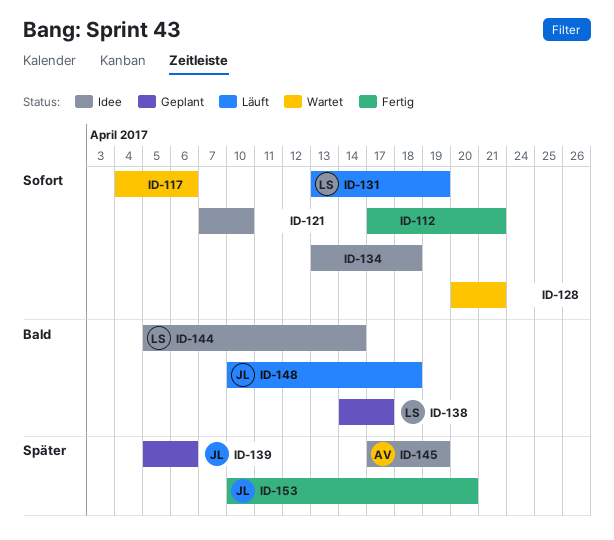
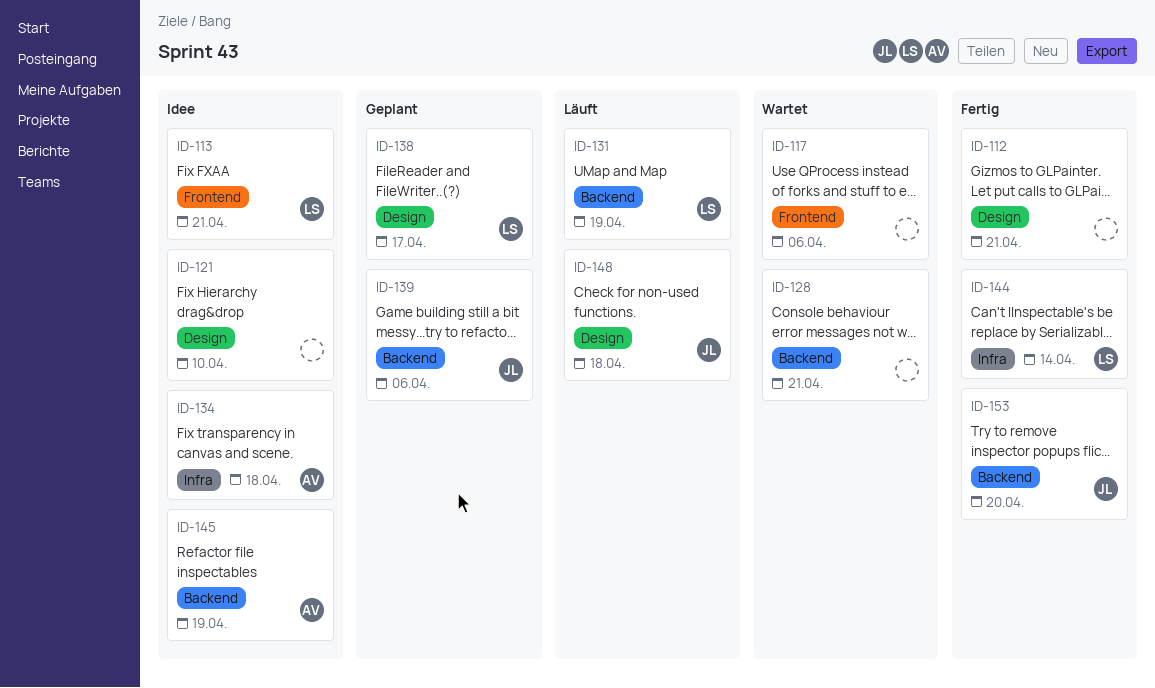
ID-113: none -> present
ID-134, owner: none -> AV
ID-144, status: Idee -> Fertig

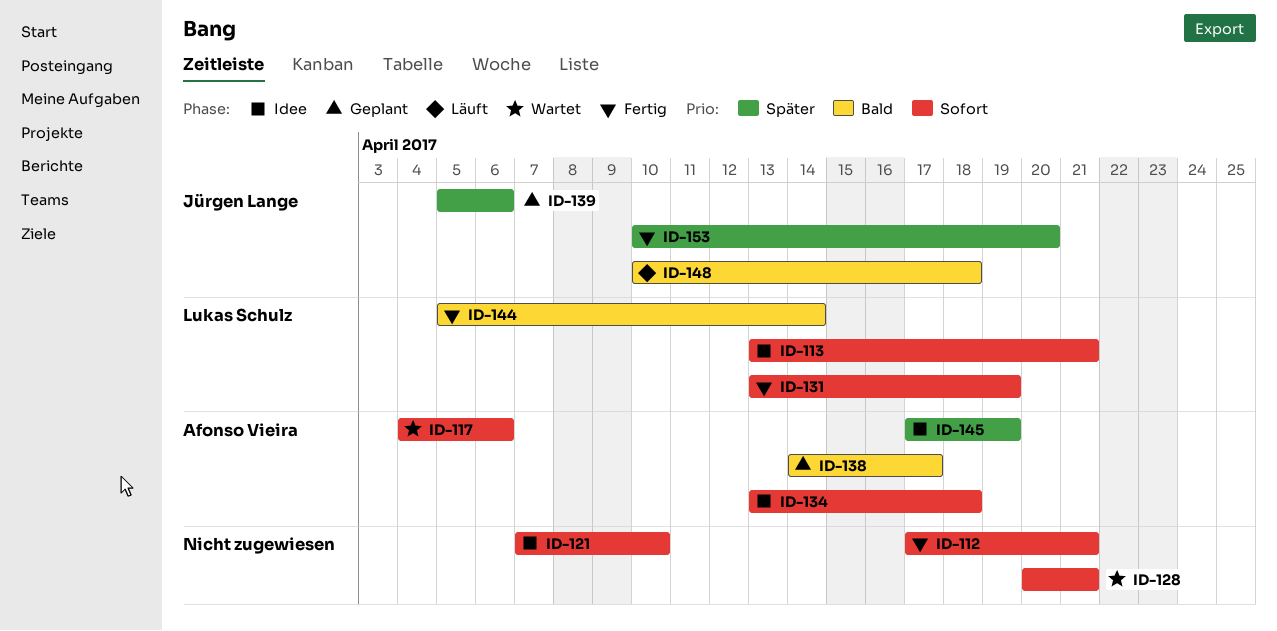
ID-117, owner: none -> Afonso Vieira
ID-131, status: Läuft -> Fertig
ID-138, owner: Lukas Schulz -> Afonso Vieira

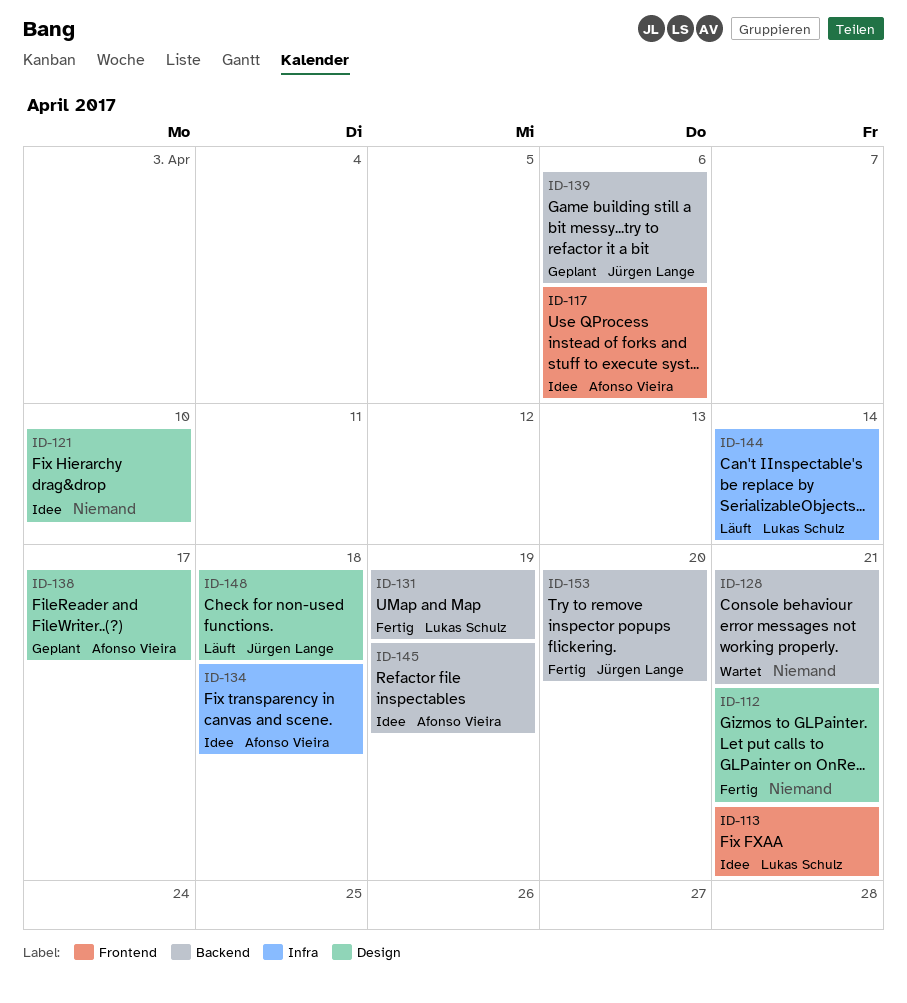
ID-117, status: Wartet -> Idee
ID-144, status: Fertig -> Läuft

